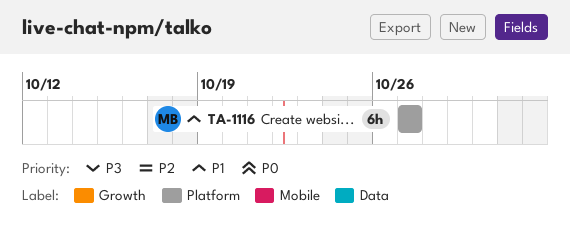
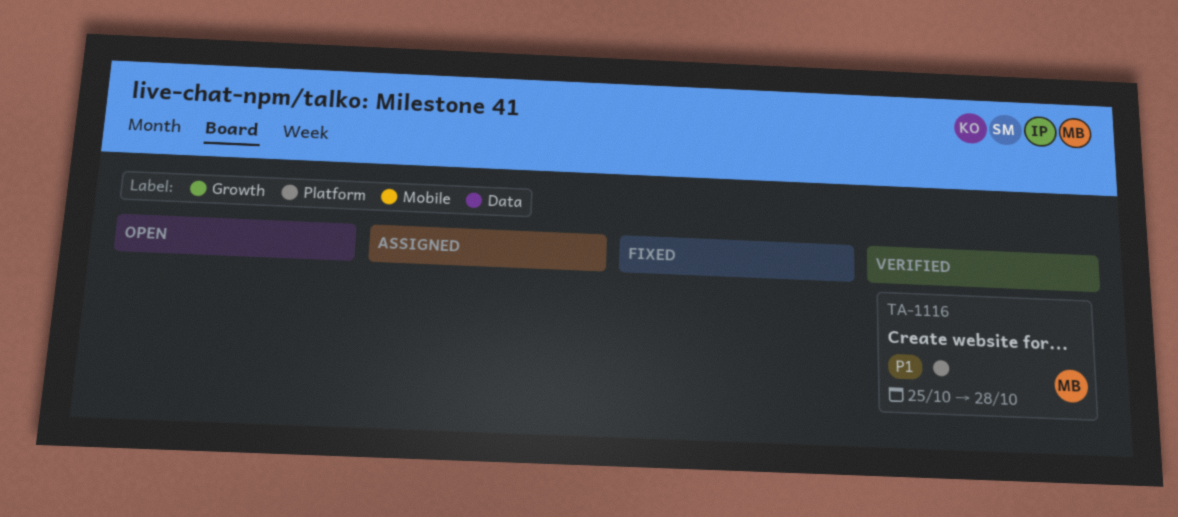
TA-1116, start: Oct 27 -> Oct 25
TA-1116, due: Oct 27 -> Oct 28

